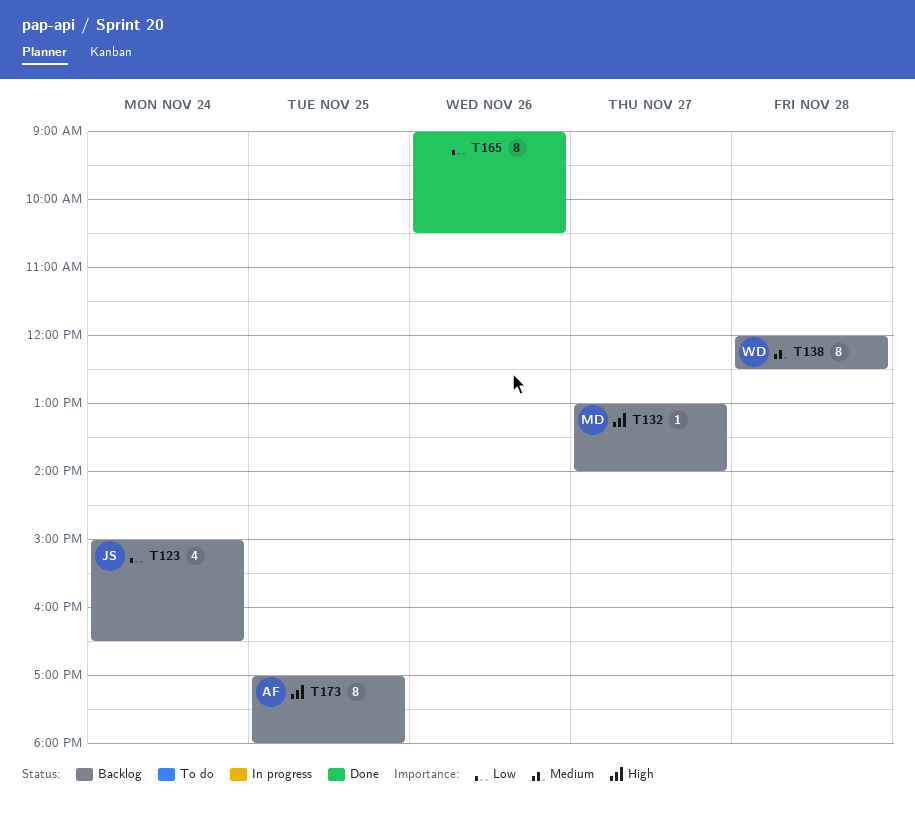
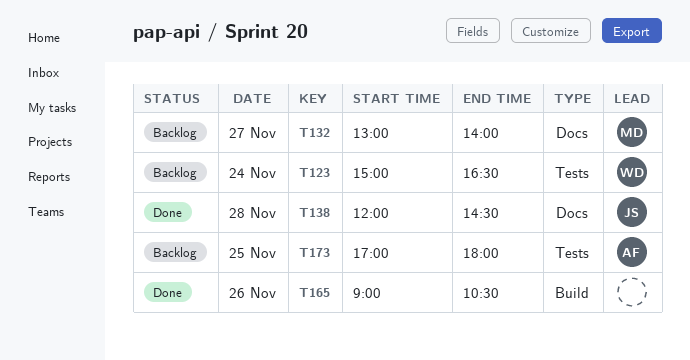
T123, owner: JS -> WD
T138, status: Backlog -> Done
T138, owner: WD -> JS
T138, ends: 12:30 -> 14:30

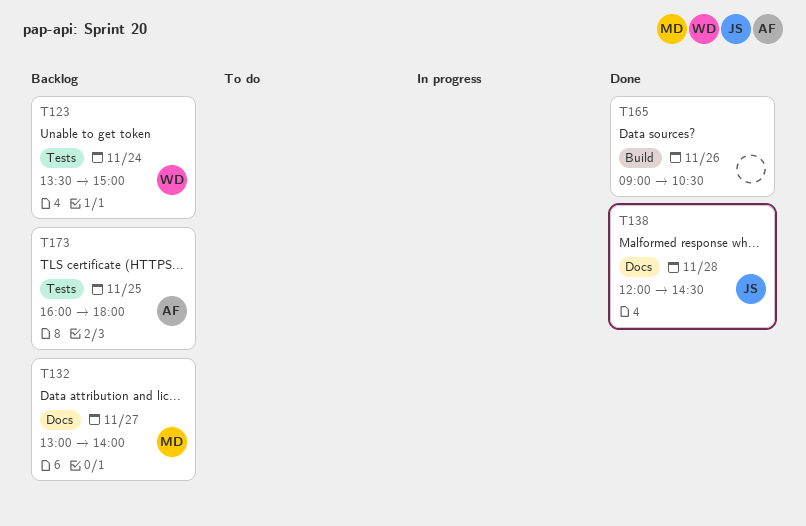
T123, begins: 15:00 -> 13:30
T123, ends: 16:30 -> 15:00
T173, begins: 17:00 -> 16:00

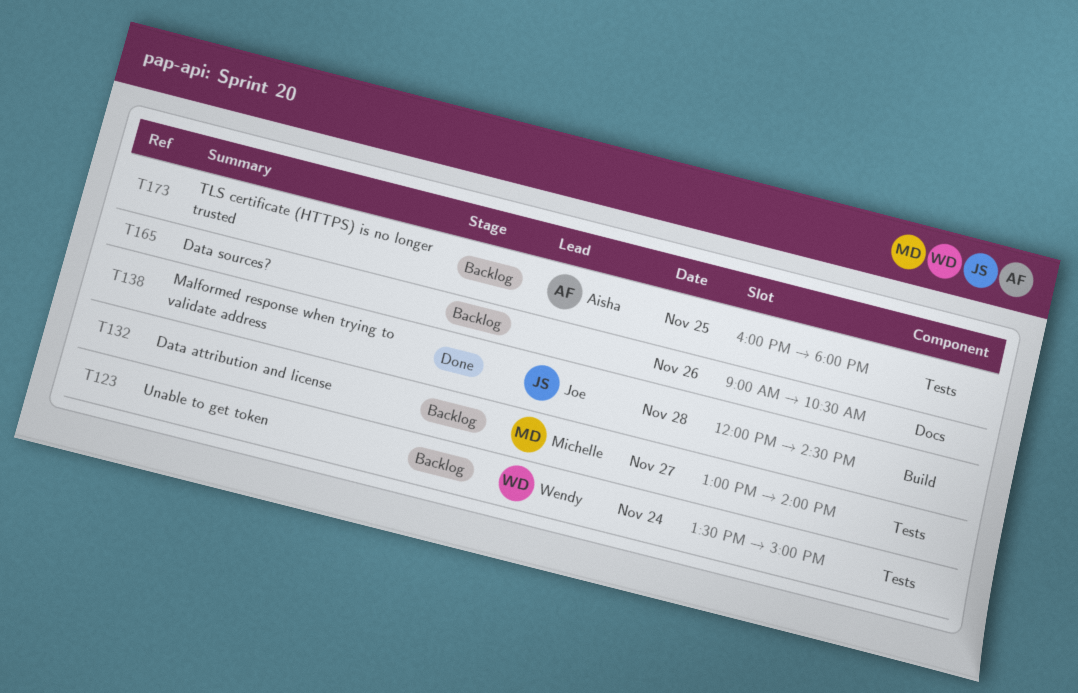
T132, label: Docs -> Tests
T138, label: Docs -> Build
T165, status: Done -> Backlog
T165, label: Build -> Docs

